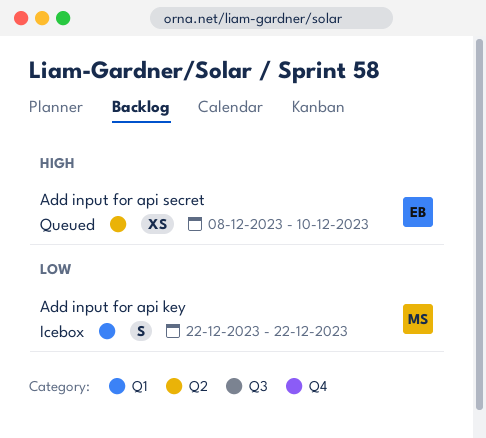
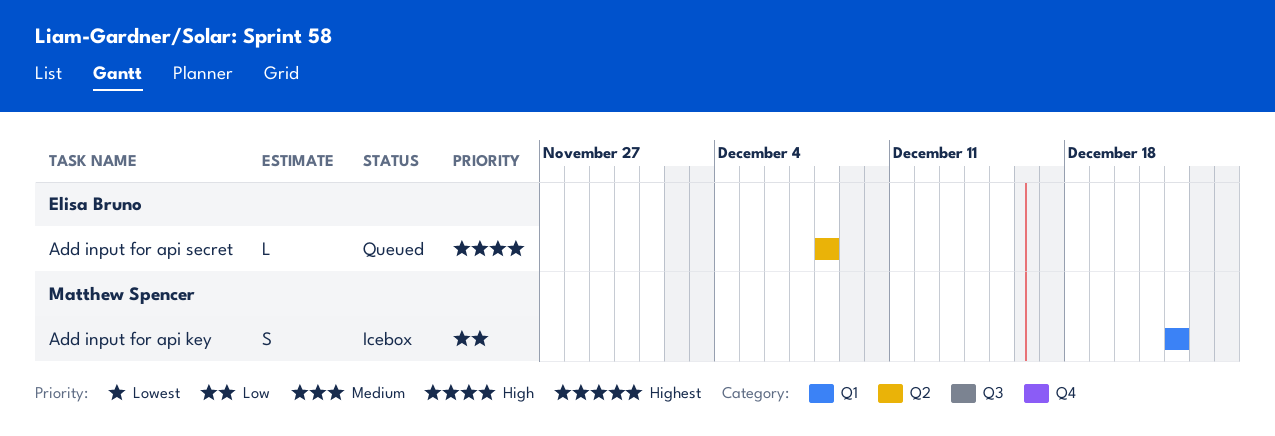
Add input for api secret, estimate: XS -> L
Add input for api secret, due: Dec 10 -> Dec 8

